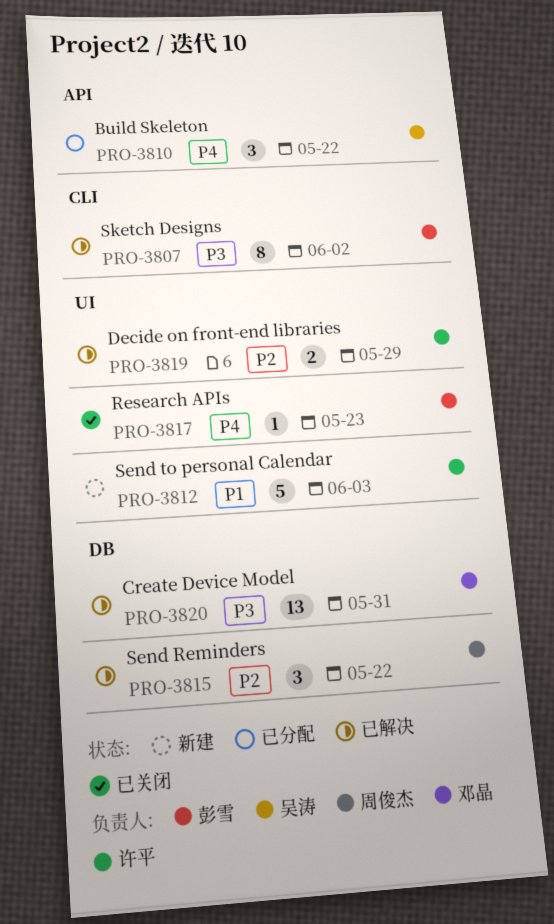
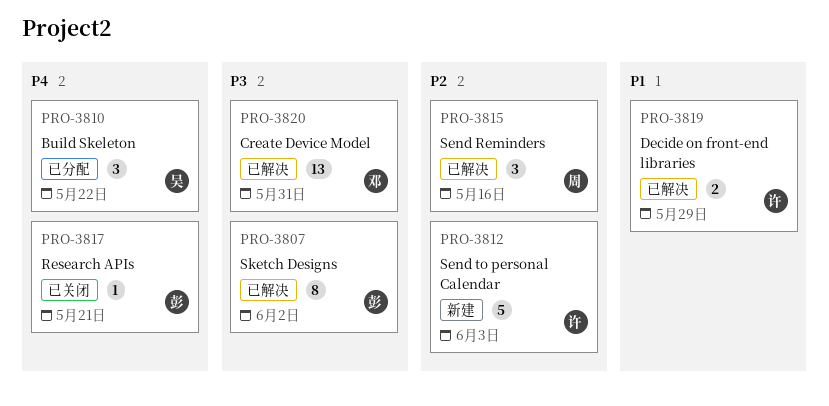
PRO-3812, priority: P1 -> P2
PRO-3815, due: May 22 -> May 16
PRO-3817, due: May 23 -> May 21
PRO-3819, priority: P2 -> P1

